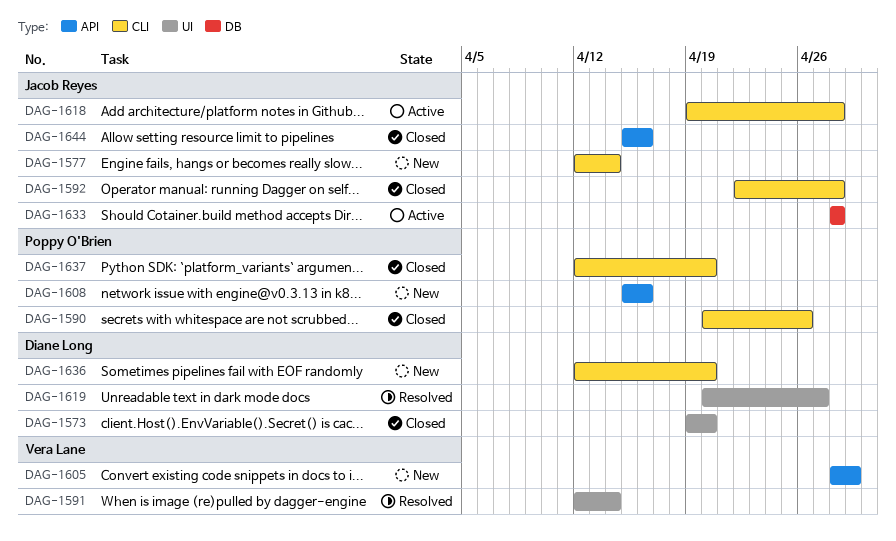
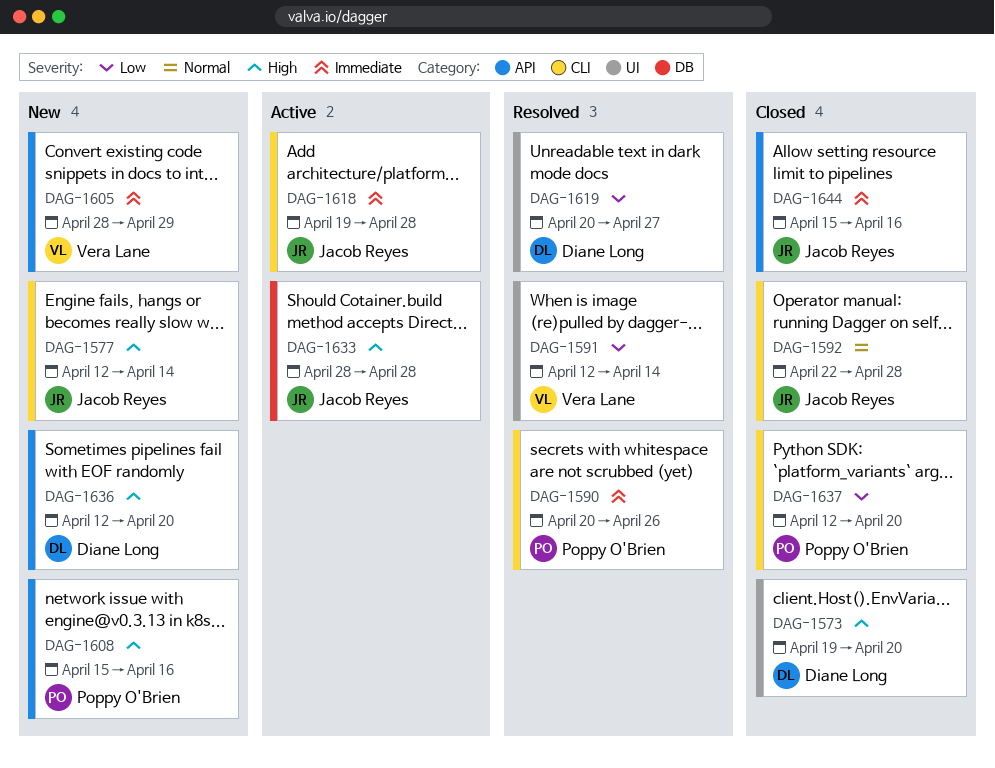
DAG-1590, status: Closed -> Resolved
DAG-1636, label: CLI -> API

